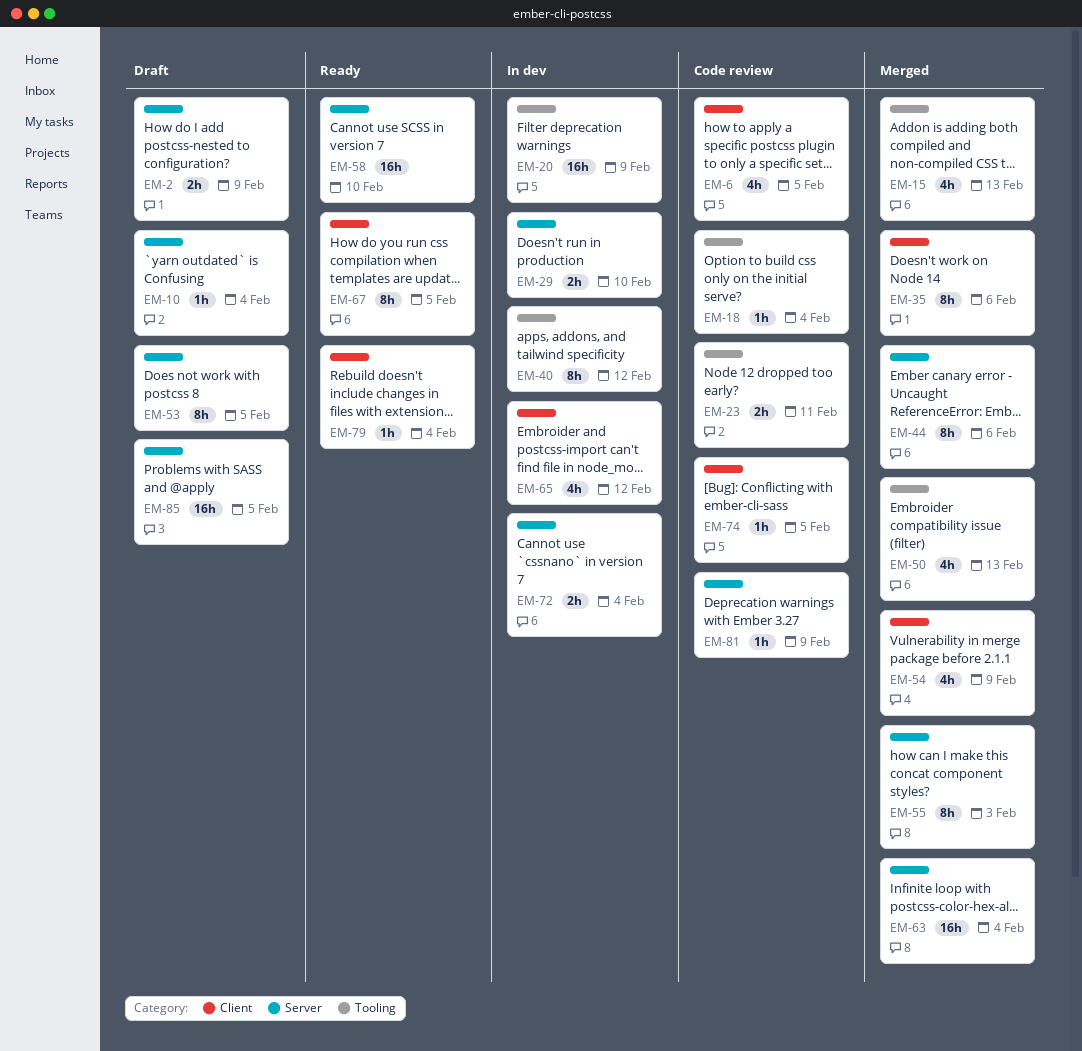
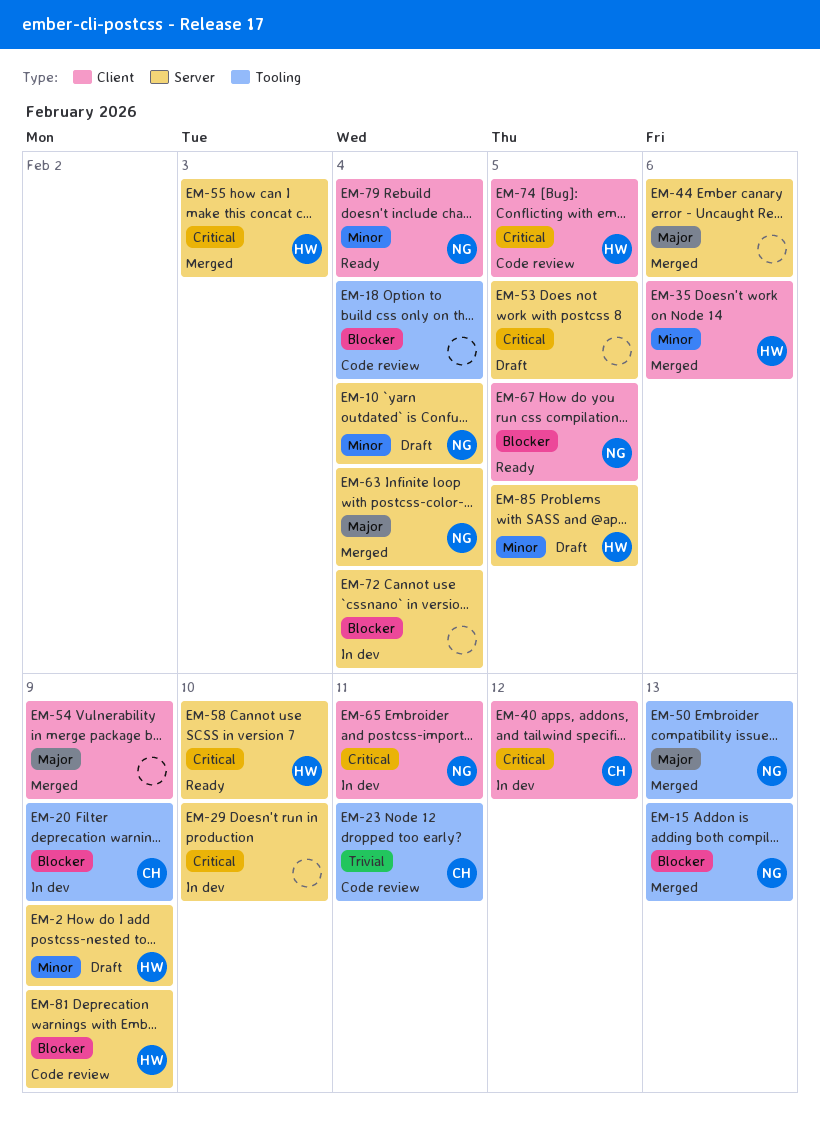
EM-6: present -> none
EM-40, label: Tooling -> Client
EM-65, due: Feb 12 -> Feb 11

